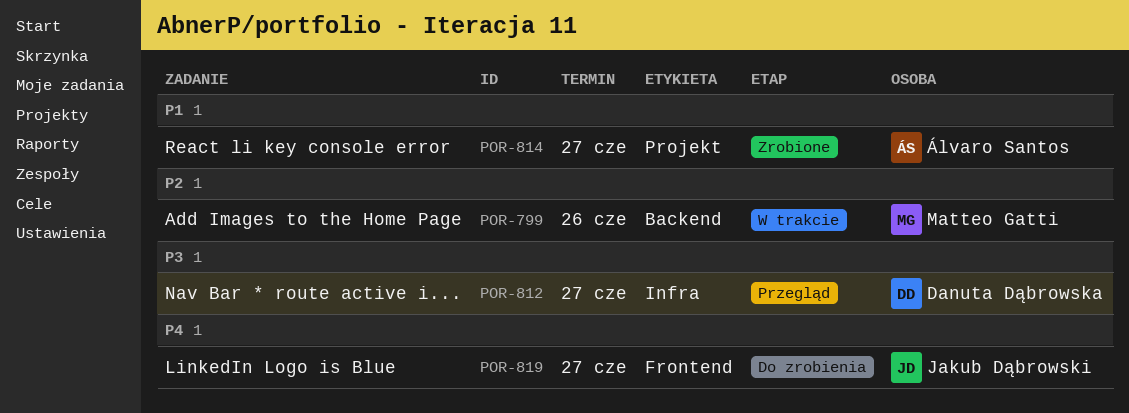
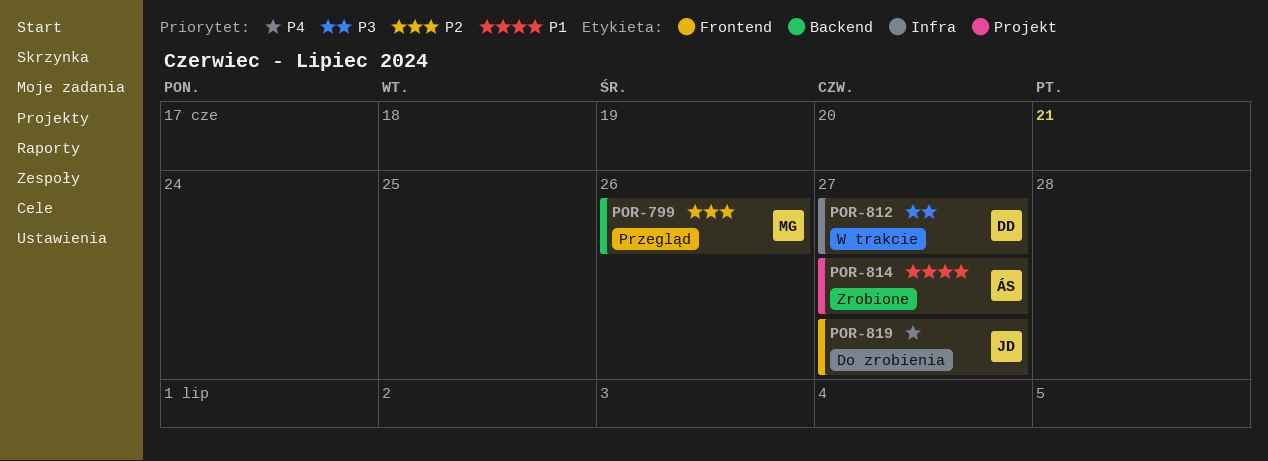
POR-799, status: W trakcie -> Przegląd
POR-812, status: Przegląd -> W trakcie

